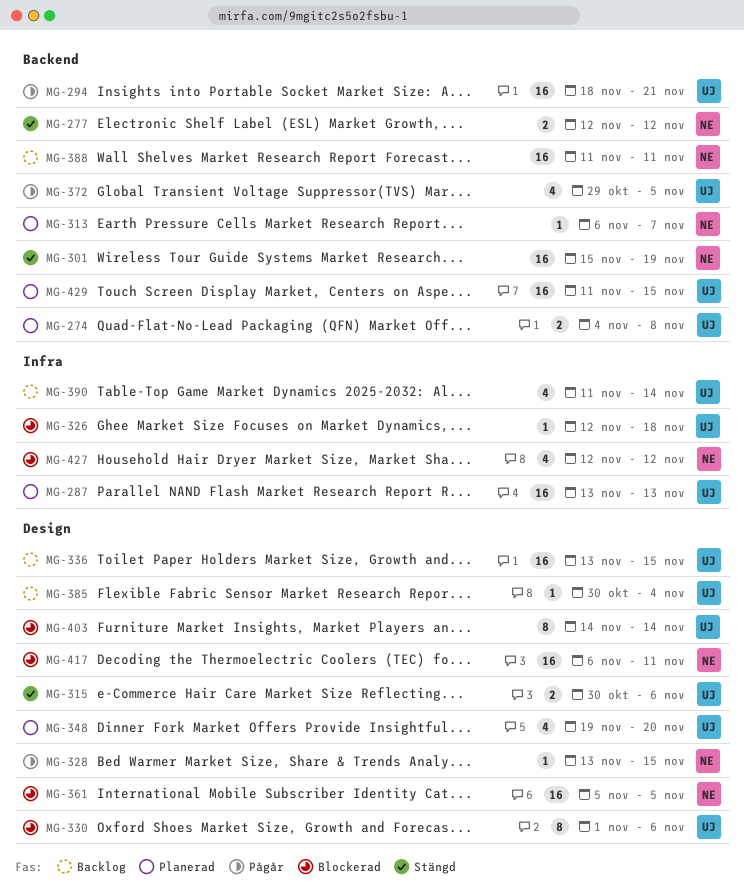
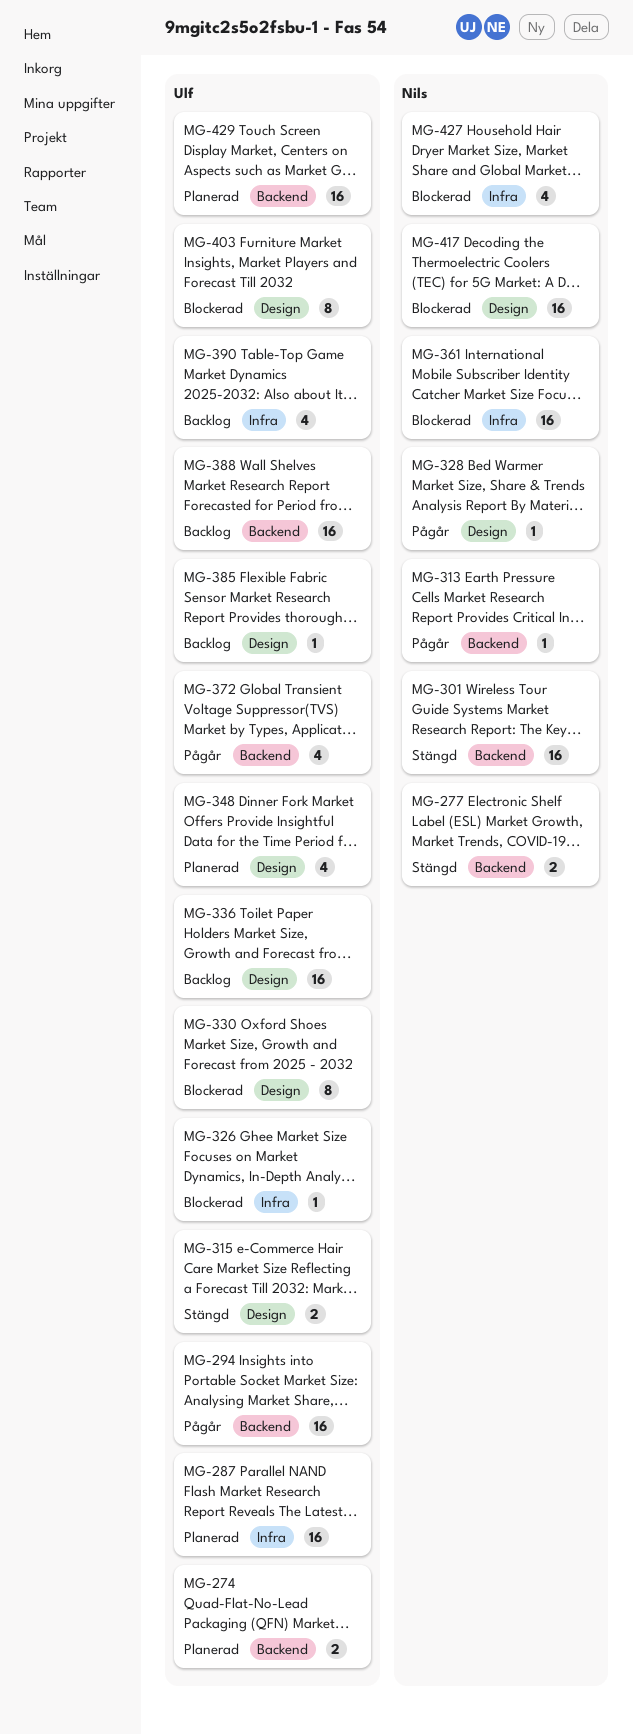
MG-313, status: Planerad -> Pågår
MG-361, label: Design -> Infra
MG-388, owner: Nils -> Ulf

